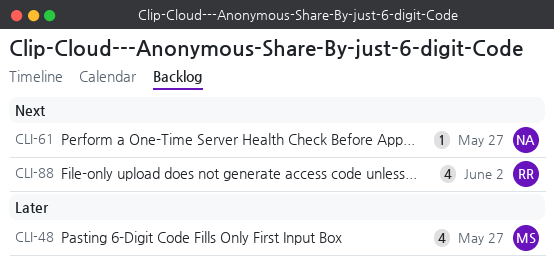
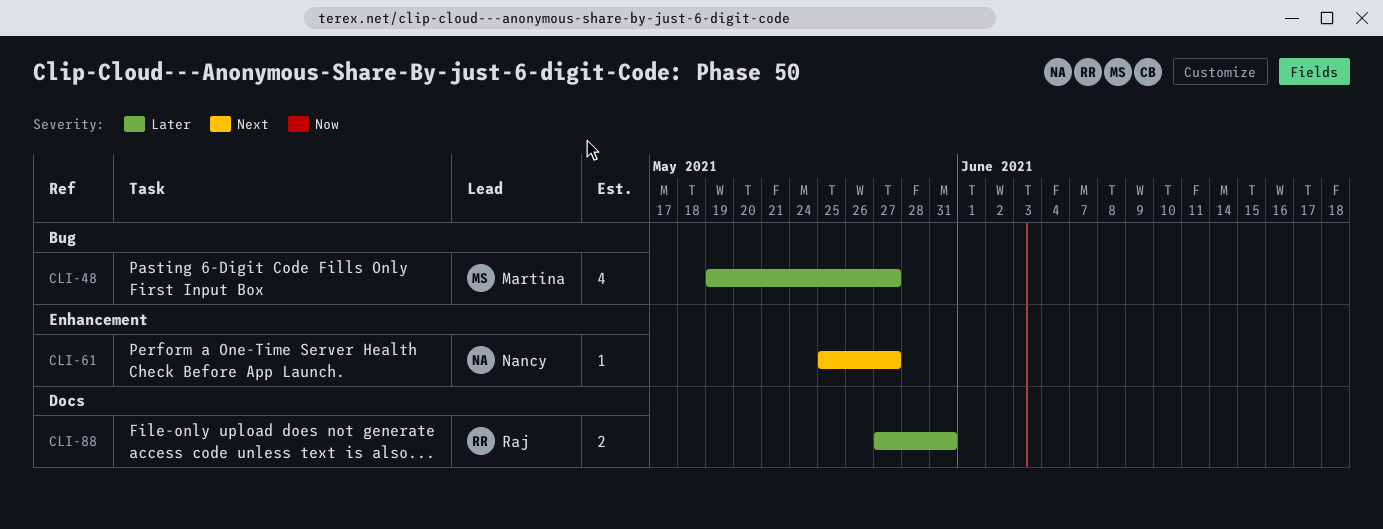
CLI-88, priority: Next -> Later
CLI-88, estimate: 4 -> 2
CLI-88, due: Jun 2 -> May 31

